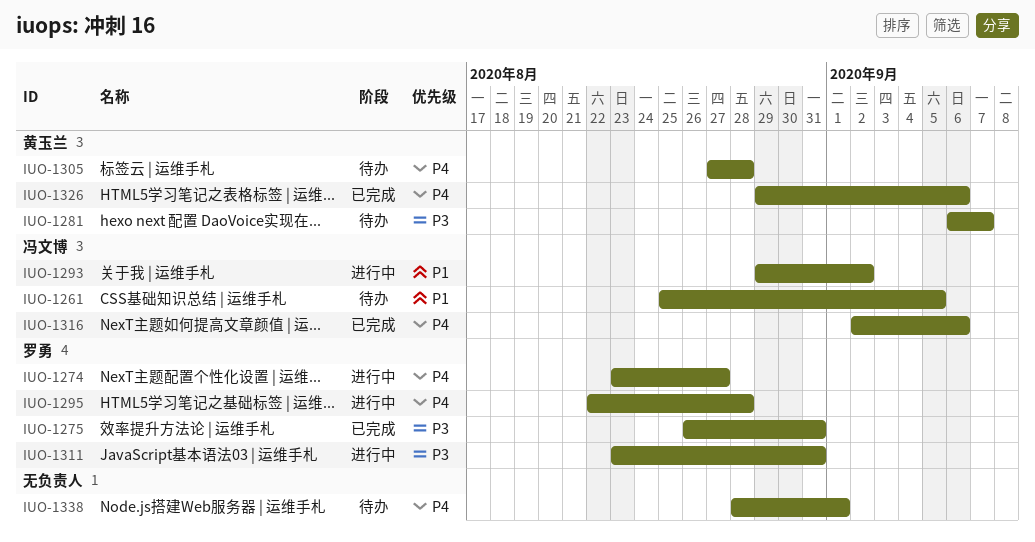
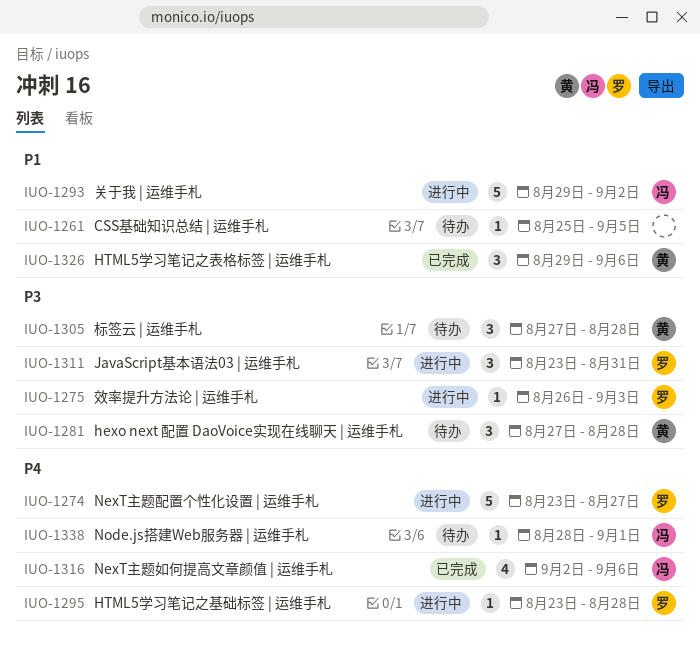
IUO-1261, owner: 冯文博 -> none
IUO-1275, status: 已完成 -> 进行中
IUO-1275, due: Aug 31 -> Sep 3
IUO-1281, start: Sep 6 -> Aug 27
IUO-1281, due: Sep 7 -> Aug 28
IUO-1295, start: Aug 22 -> Aug 23
IUO-1305, priority: P4 -> P3
IUO-1326, priority: P4 -> P1
IUO-1338, owner: none -> 冯文博

